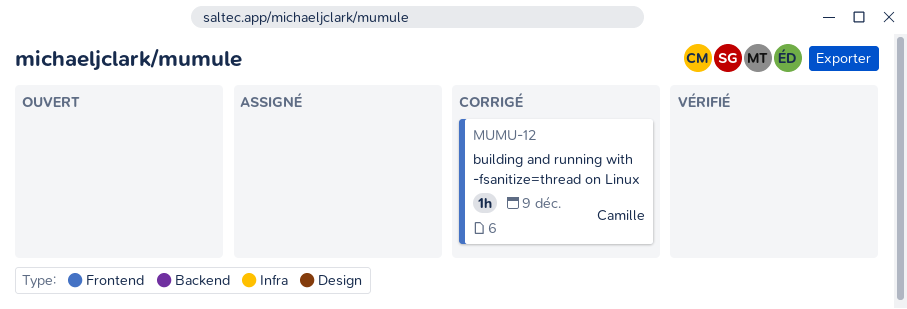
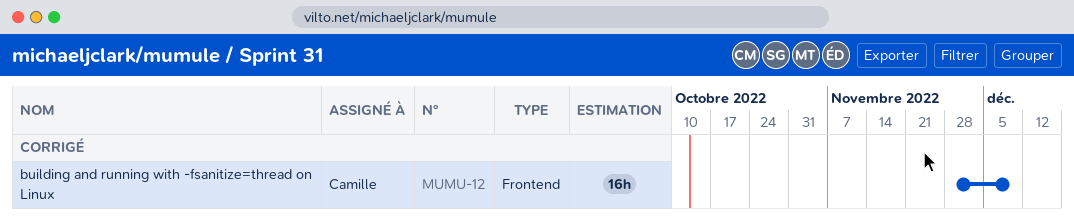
MUMU-12, estimate: 1h -> 16h

